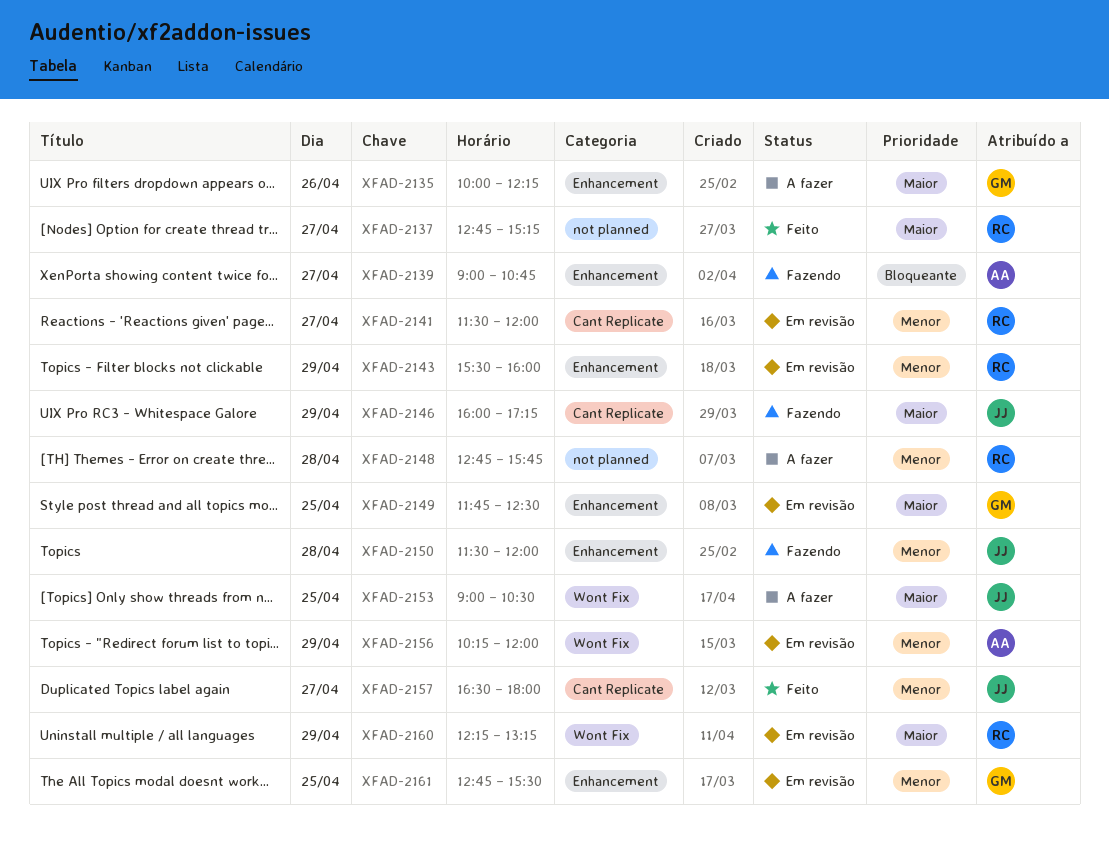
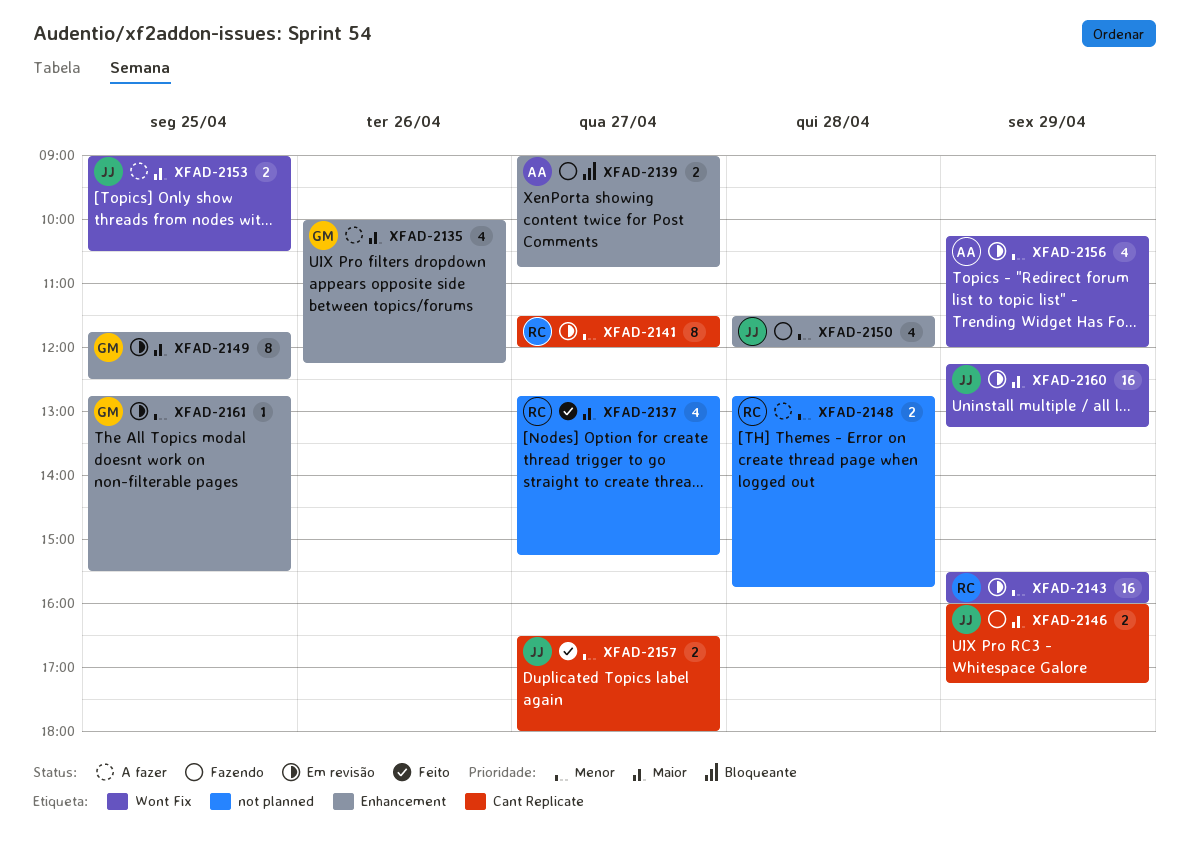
XFAD-2143, label: Enhancement -> Wont Fix
XFAD-2160, owner: RC -> JJ

